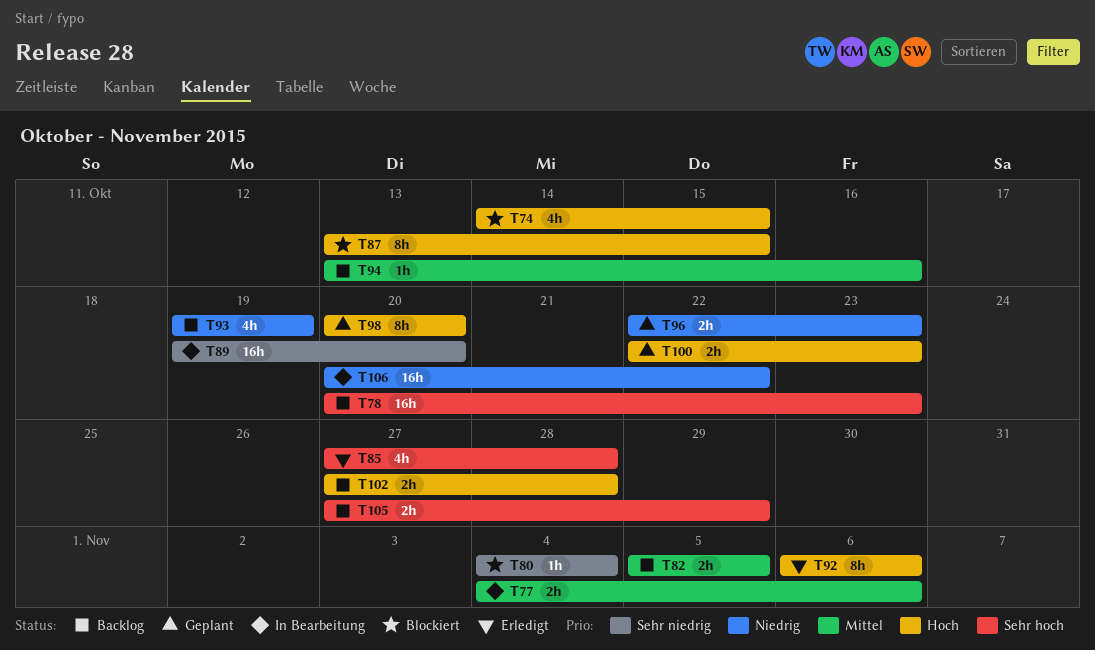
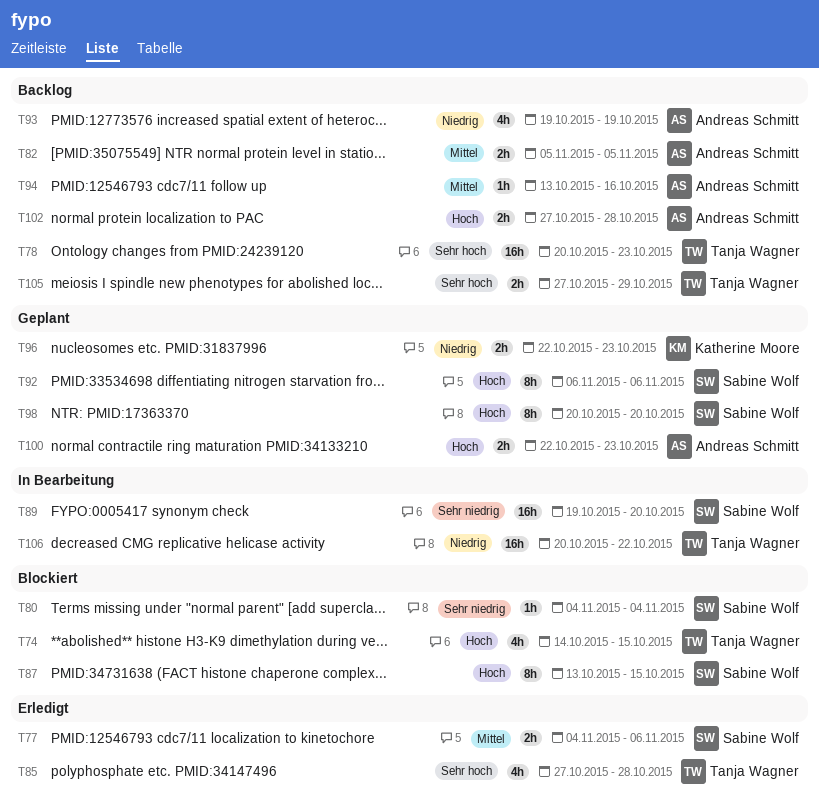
T77, status: In Bearbeitung -> Erledigt
T92, status: Erledigt -> Geplant

